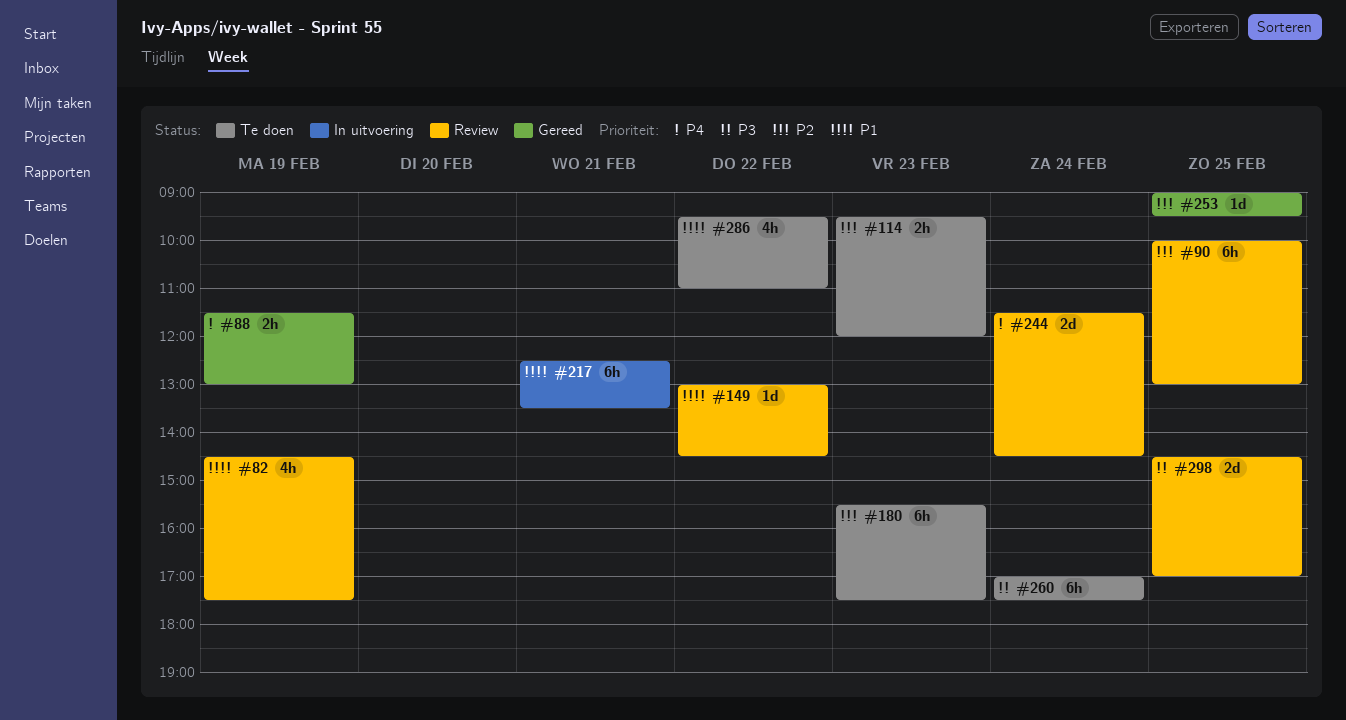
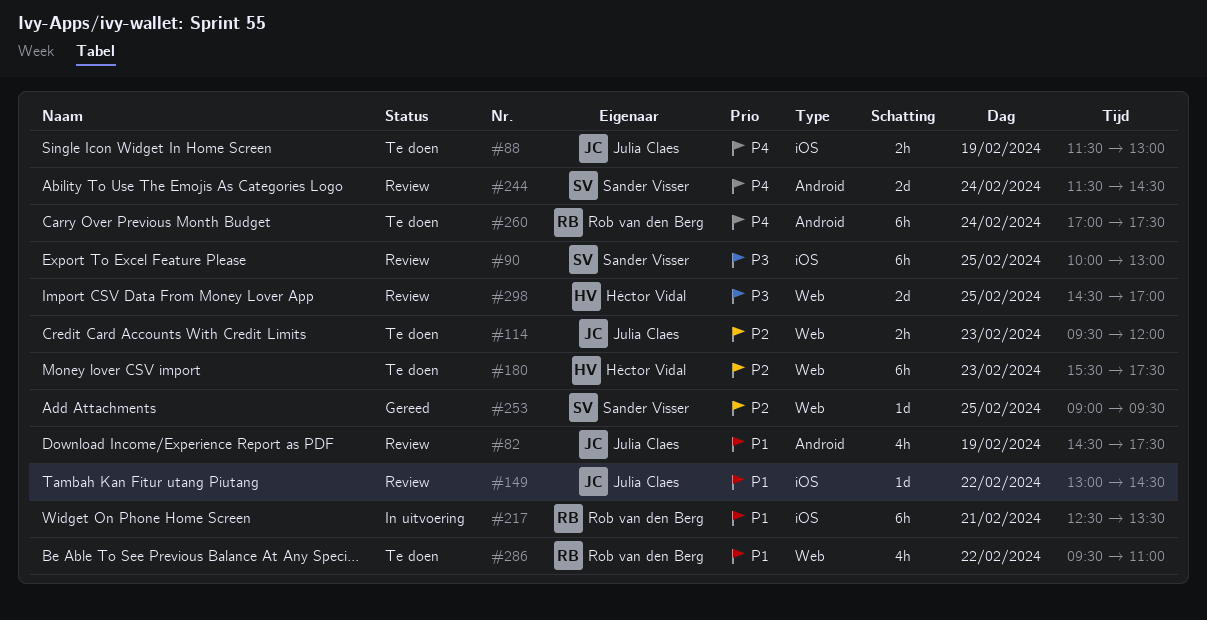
#88, status: Gereed -> Te doen
#90, priority: P2 -> P3
#260, priority: P3 -> P4

